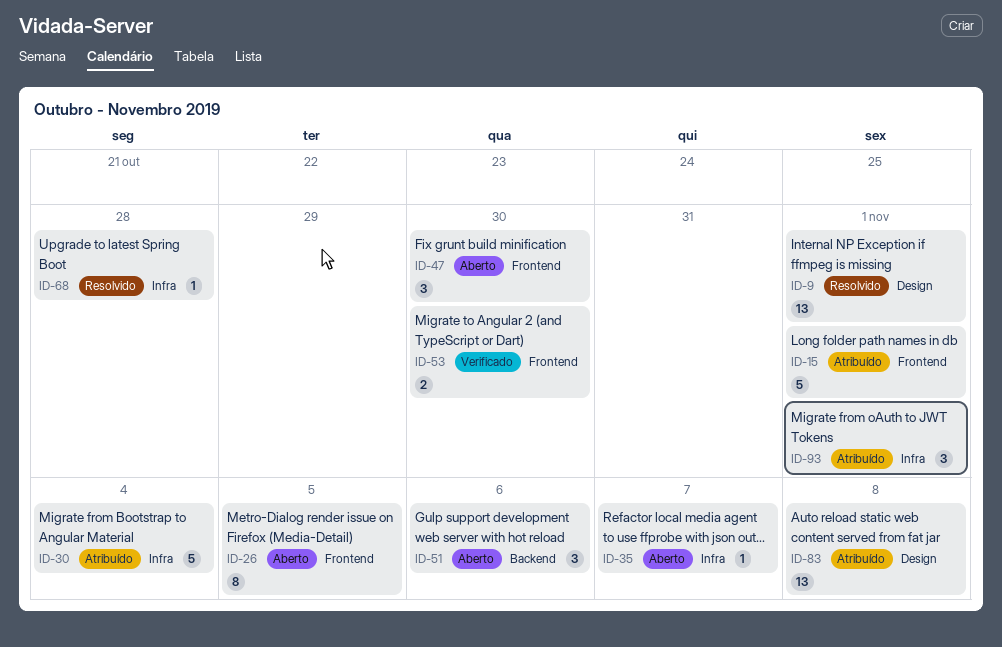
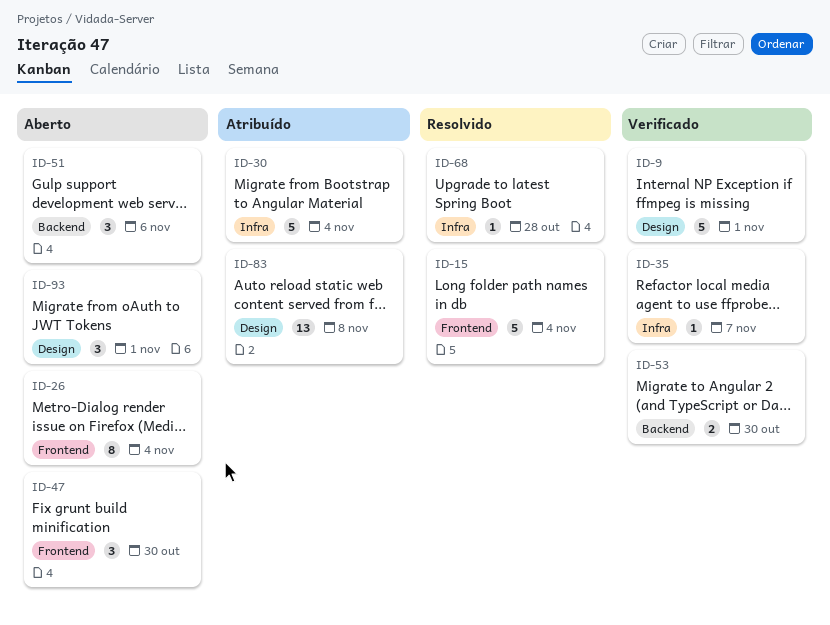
ID-9, status: Resolvido -> Verificado
ID-9, estimate: 13 -> 5
ID-15, status: Atribuído -> Resolvido
ID-15, due: Nov 1 -> Nov 4
ID-26, due: Nov 5 -> Nov 4
ID-35, status: Aberto -> Verificado
ID-53, label: Frontend -> Backend
ID-93, status: Atribuído -> Aberto
ID-93, label: Infra -> Design

